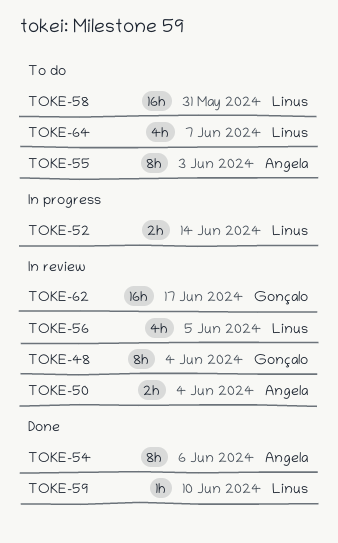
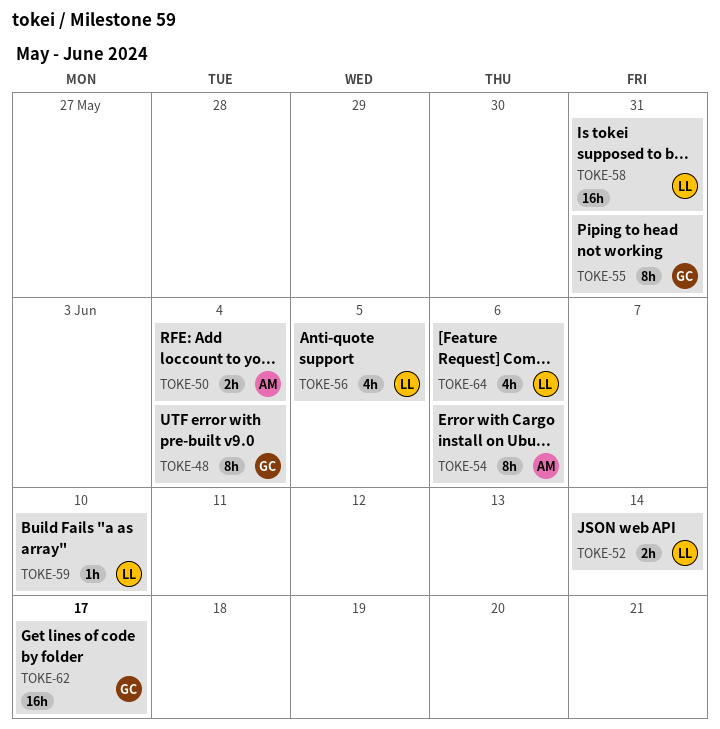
TOKE-55, owner: Angela -> Gonçalo
TOKE-55, due: Jun 3 -> May 31
TOKE-64, due: Jun 7 -> Jun 6

